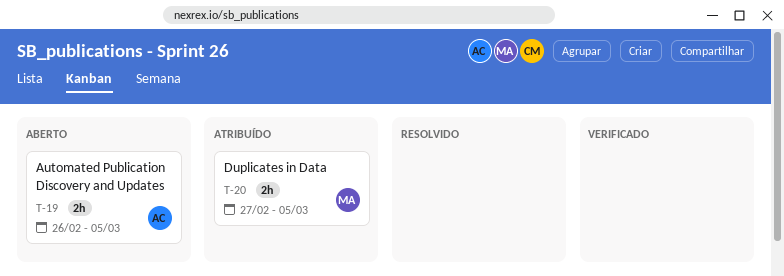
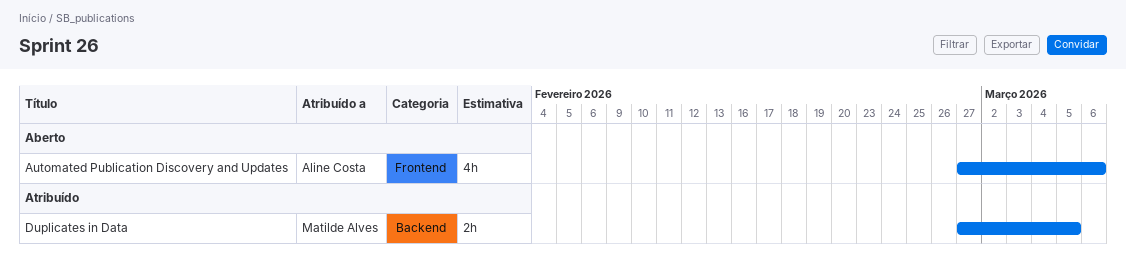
Automated Publication Discovery and Updates, estimate: 2h -> 4h
Automated Publication Discovery and Updates, start: Feb 26 -> Feb 27
Automated Publication Discovery and Updates, due: Mar 5 -> Mar 6

